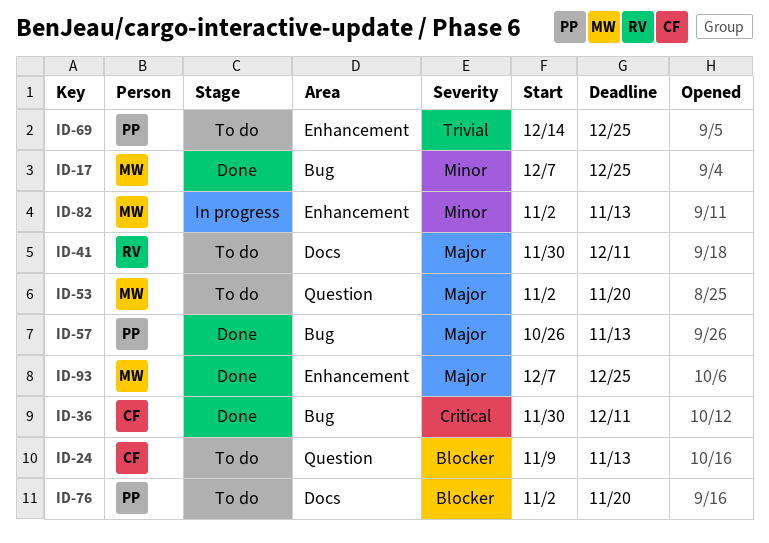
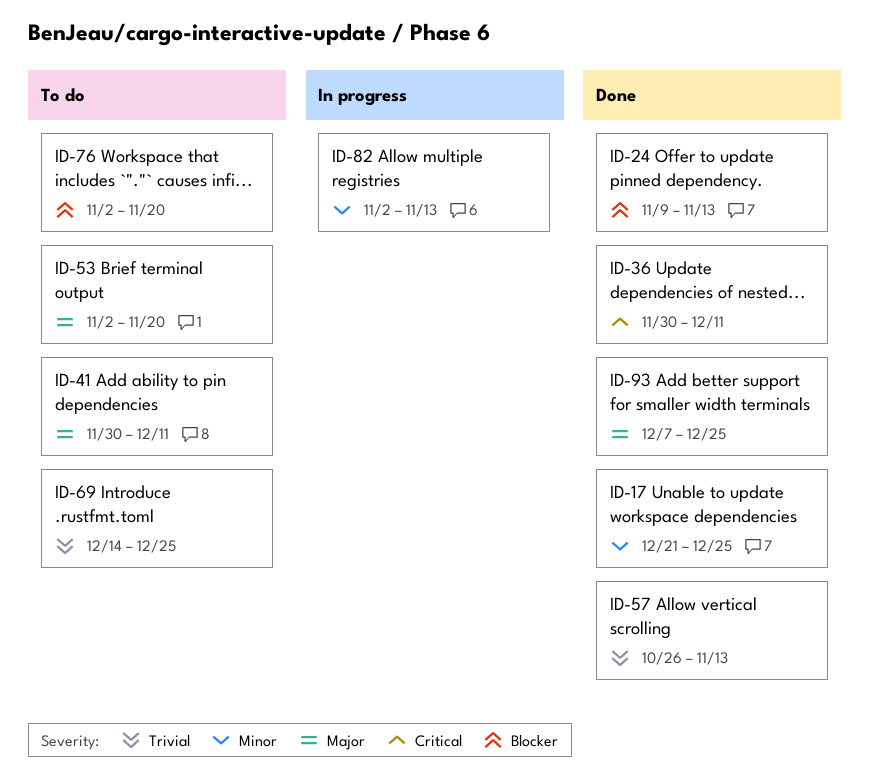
ID-17, start: Dec 7 -> Dec 21
ID-24, status: To do -> Done
ID-57, priority: Major -> Trivial

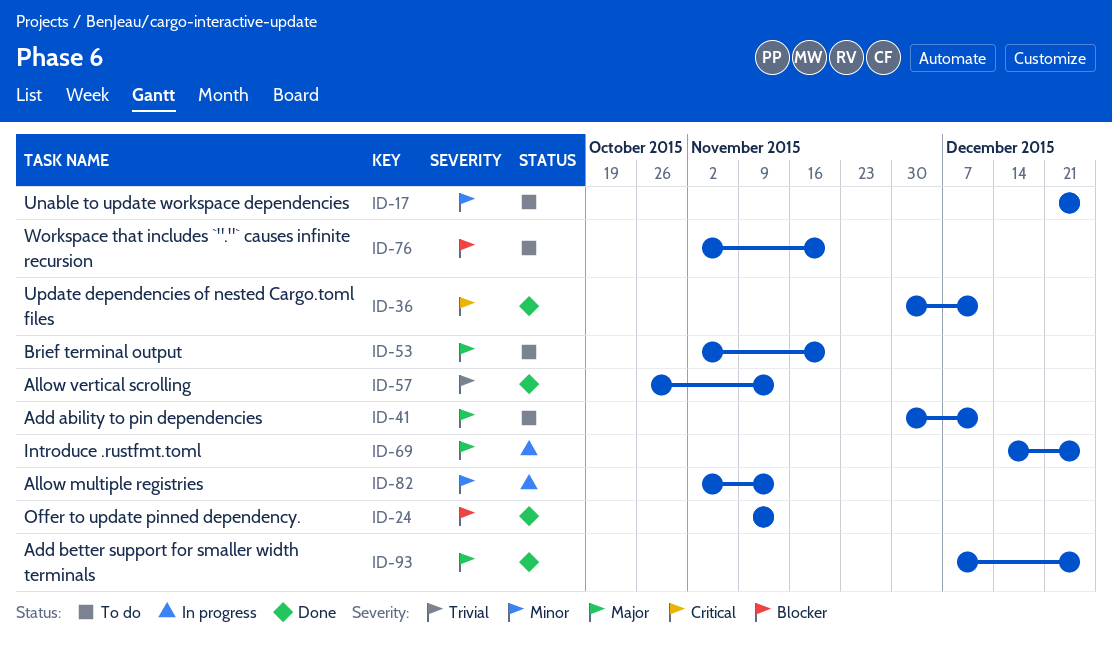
ID-17, status: Done -> To do
ID-69, status: To do -> In progress
ID-69, priority: Trivial -> Major

